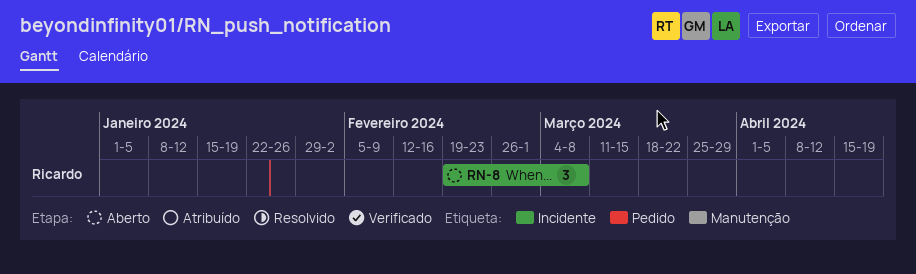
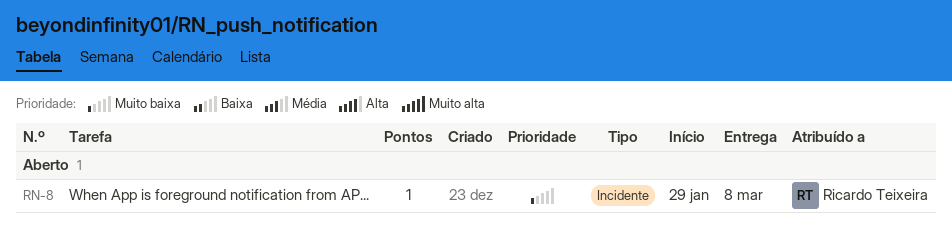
RN-8, estimate: 3 -> 1
RN-8, start: Feb 19 -> Jan 29

